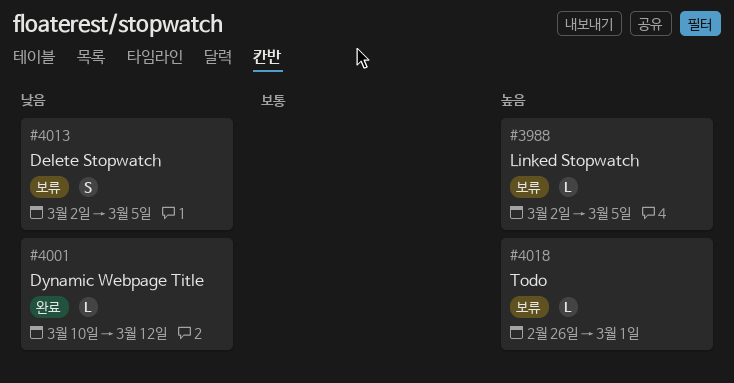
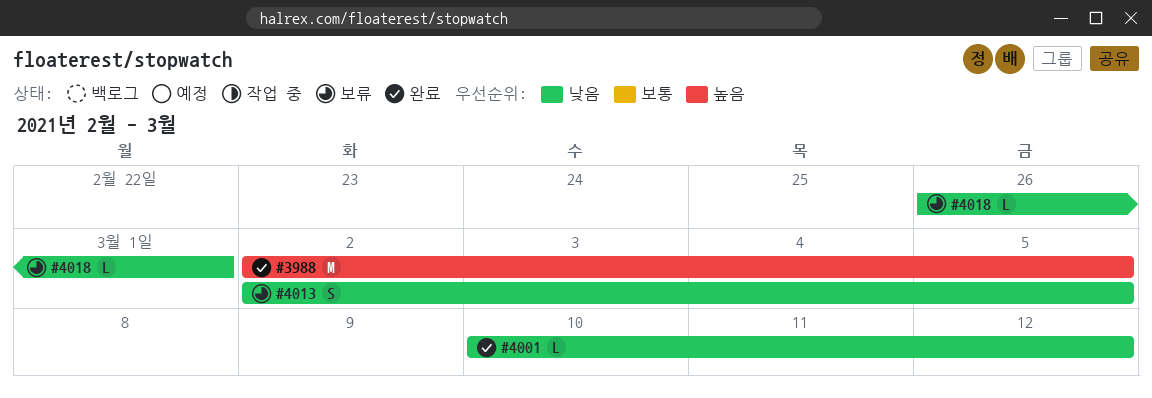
#3988, status: 보류 -> 완료
#3988, estimate: L -> M
#4018, priority: 높음 -> 낮음

